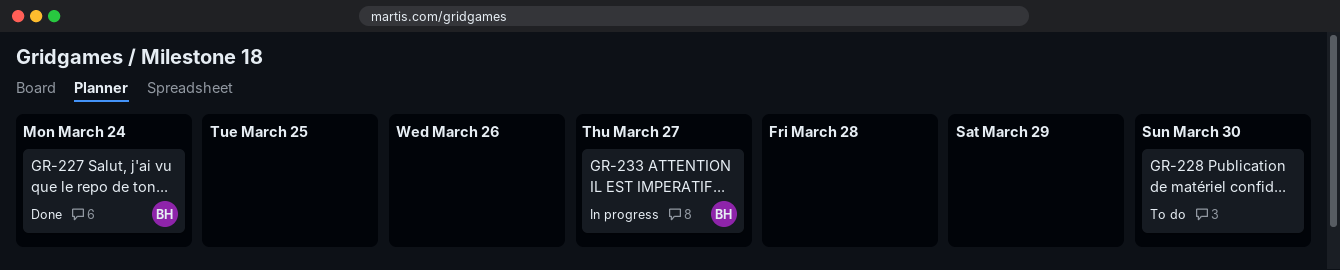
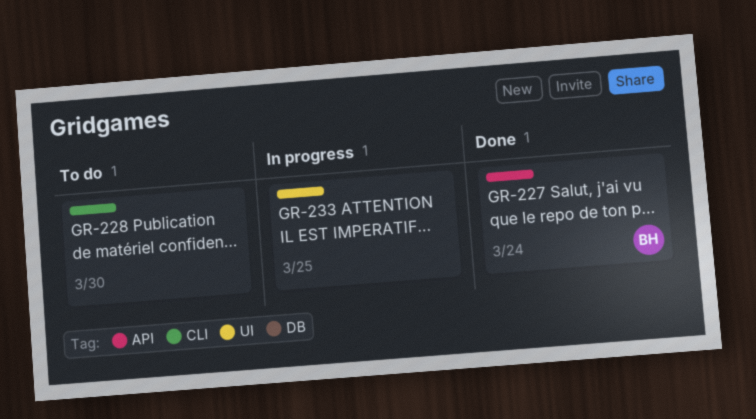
GR-233, owner: BH -> none
GR-233, due: Mar 27 -> Mar 25

